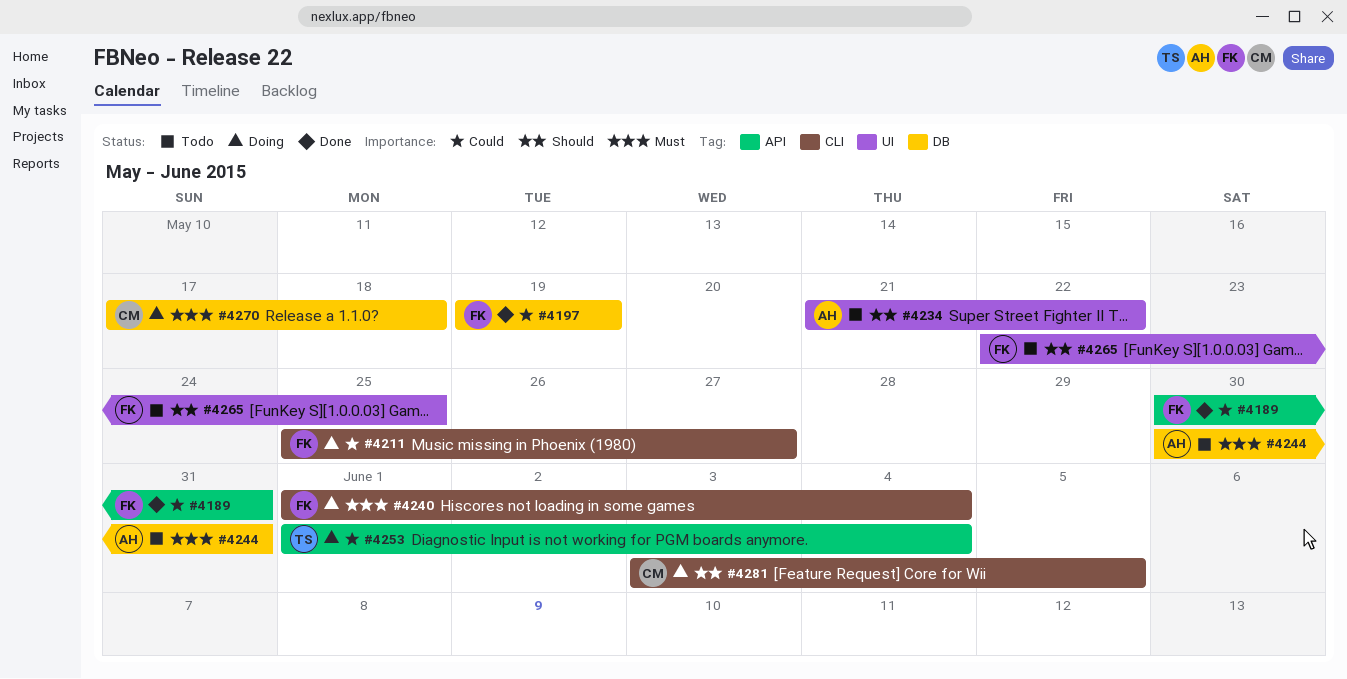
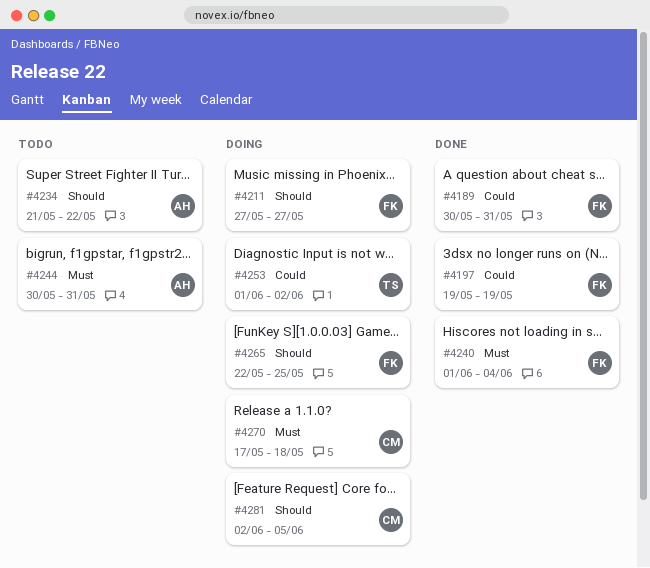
#4211, priority: Could -> Should
#4211, start: May 25 -> May 27
#4240, status: Doing -> Done
#4253, due: Jun 4 -> Jun 2
#4265, status: Todo -> Doing
#4281, start: Jun 3 -> Jun 2

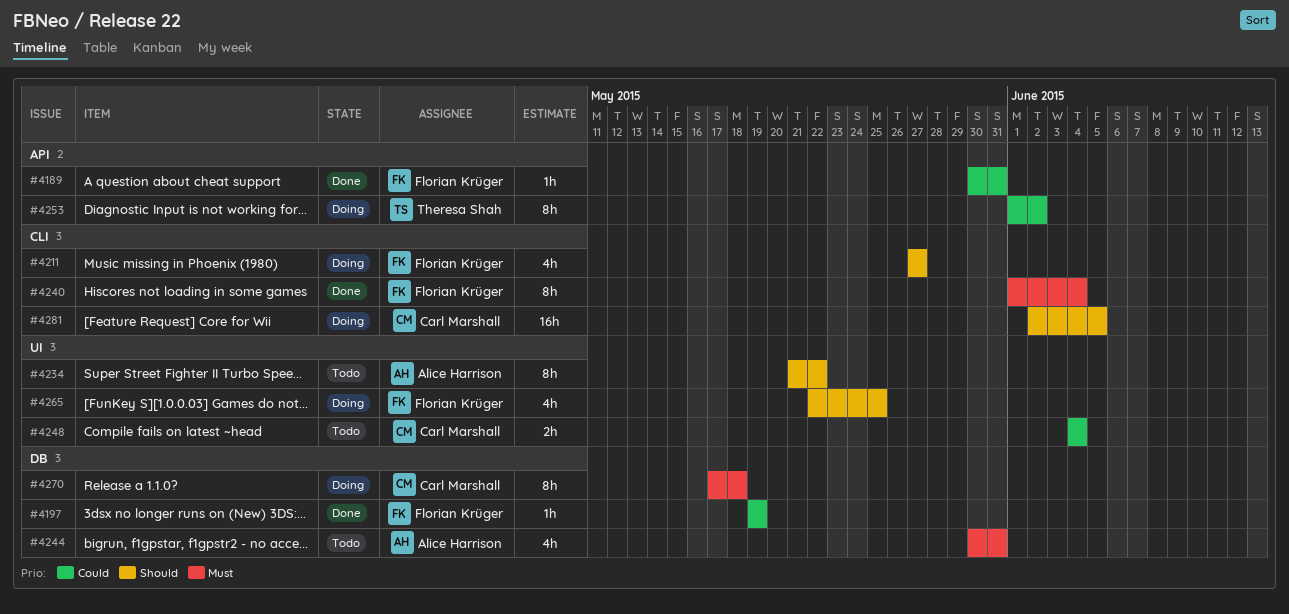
#4248: none -> present

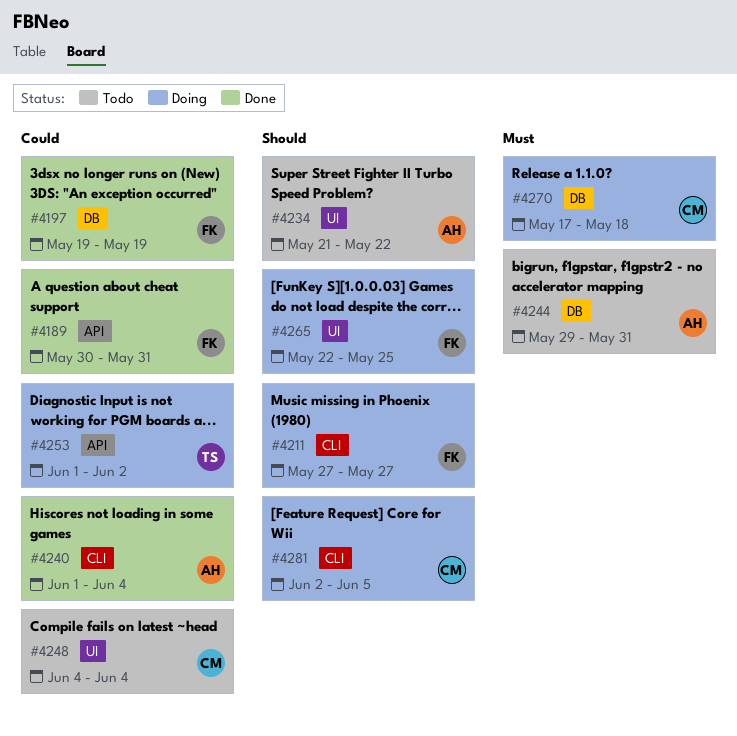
#4240, owner: Florian Krüger -> Alice Harrison
#4240, priority: Must -> Could
#4244, start: May 30 -> May 29

